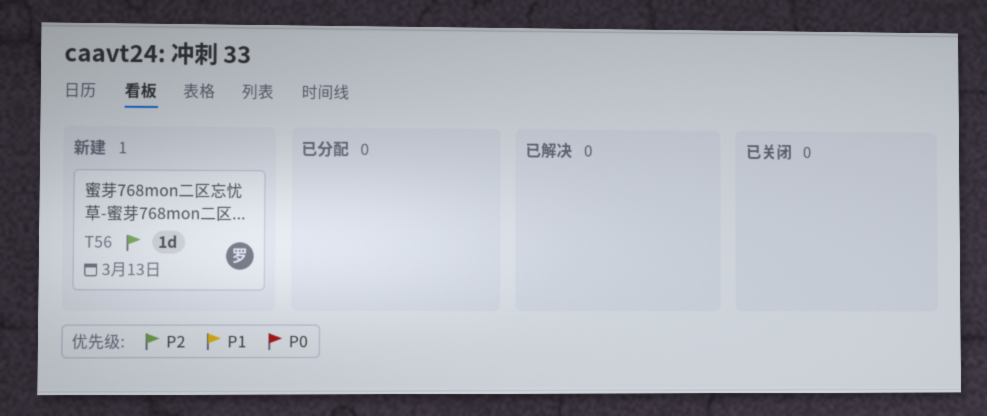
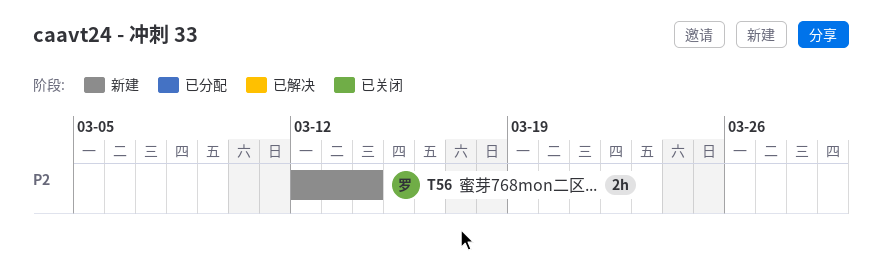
T56, estimate: 1d -> 2h
T56, due: Mar 13 -> Mar 14

